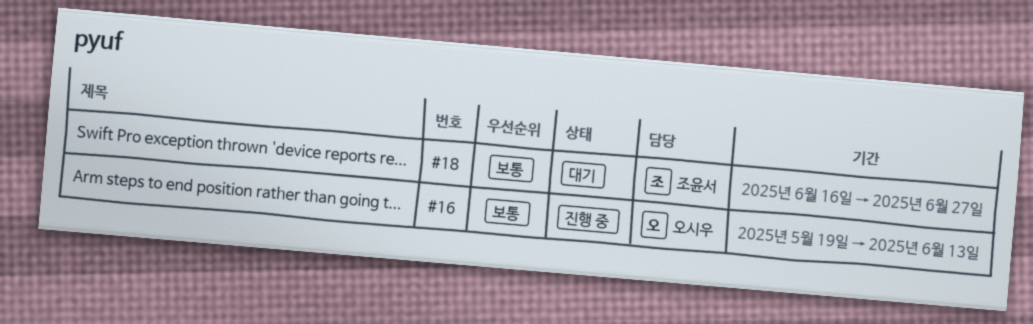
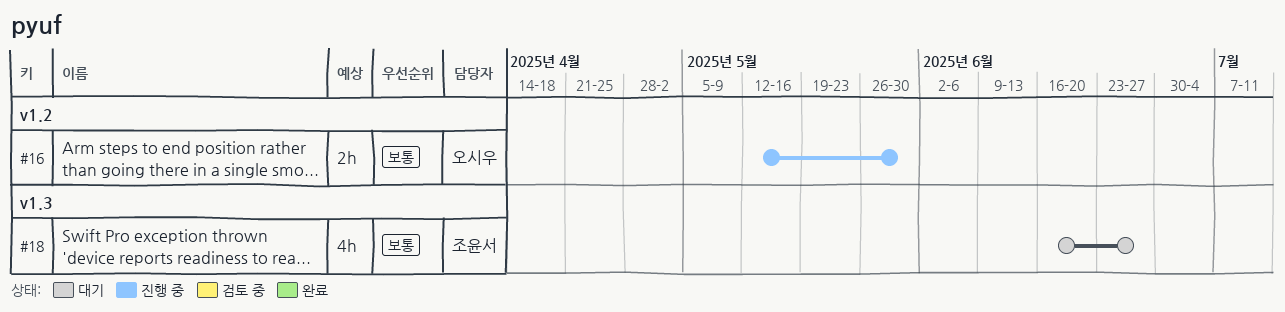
#16, start: May 19 -> May 12
#16, due: Jun 13 -> May 30

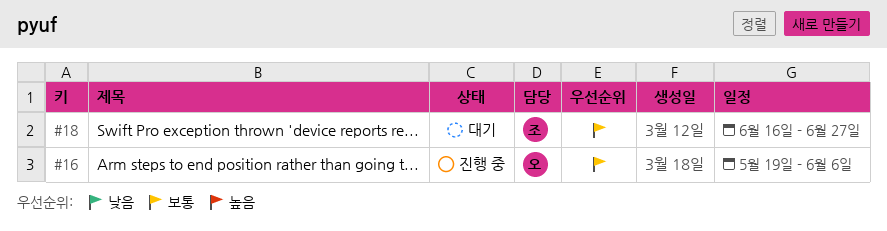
#16, start: May 12 -> May 19
#16, due: May 30 -> Jun 6

